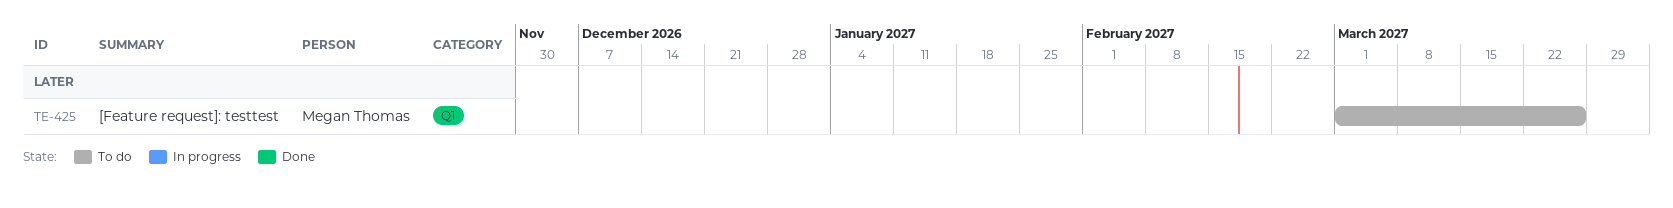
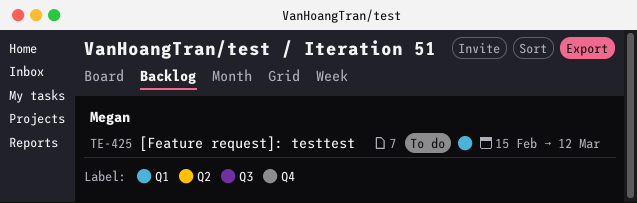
TE-425, start: Mar 1 -> Feb 15
TE-425, due: Mar 26 -> Mar 12

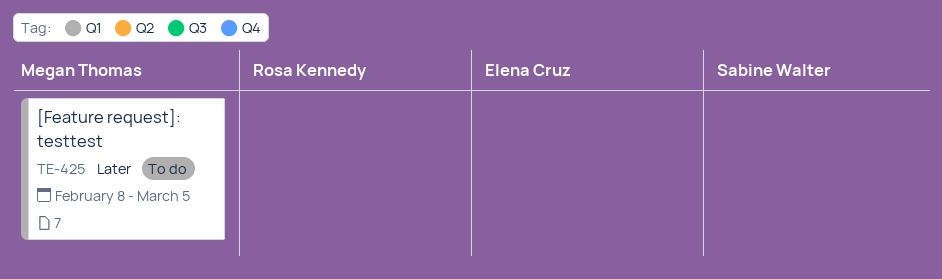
TE-425, start: Feb 15 -> Feb 8
TE-425, due: Mar 12 -> Mar 5

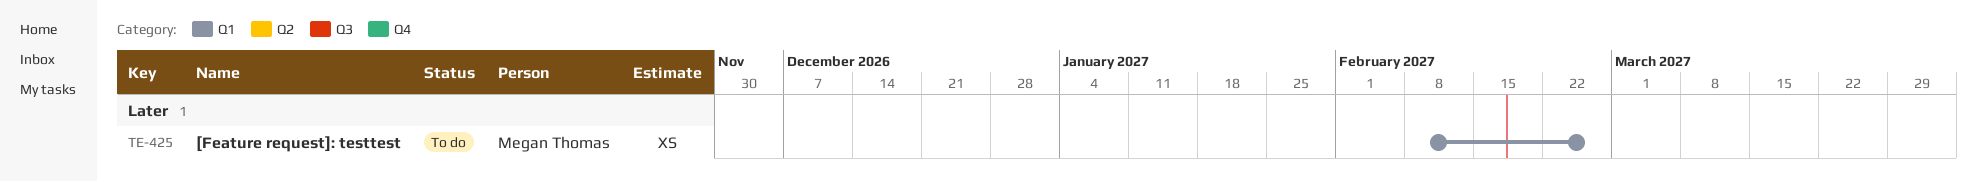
TE-425, due: Mar 5 -> Feb 26

